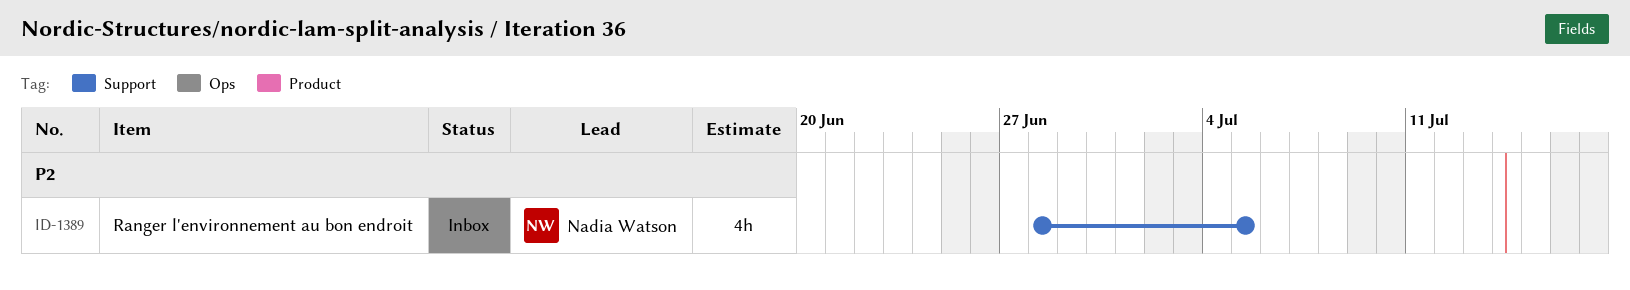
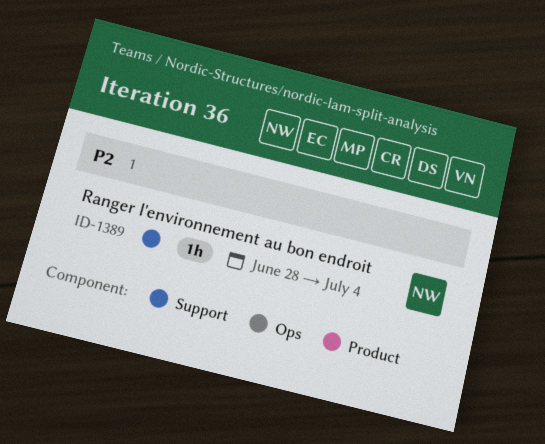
ID-1389, estimate: 4h -> 1h
ID-1389, due: Jul 5 -> Jul 4

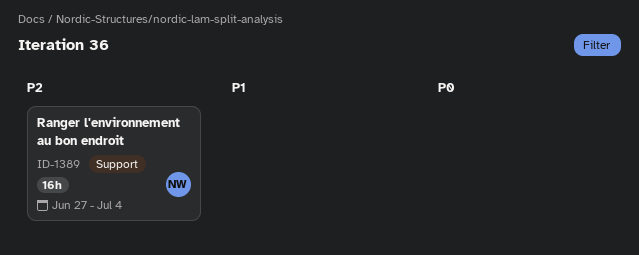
ID-1389, estimate: 1h -> 16h
ID-1389, start: Jun 28 -> Jun 27

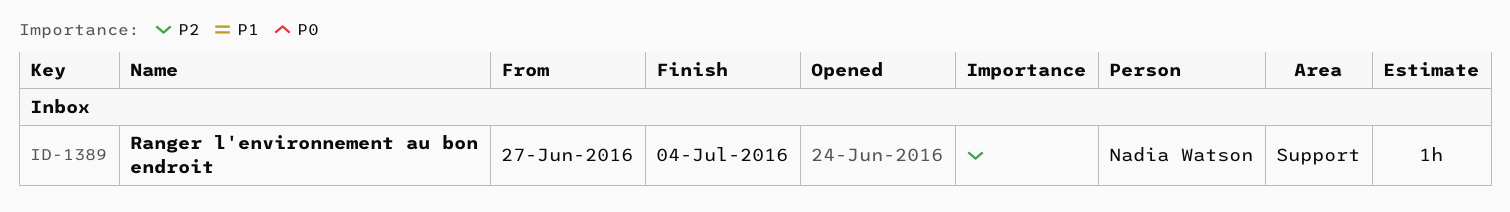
ID-1389, estimate: 16h -> 1h

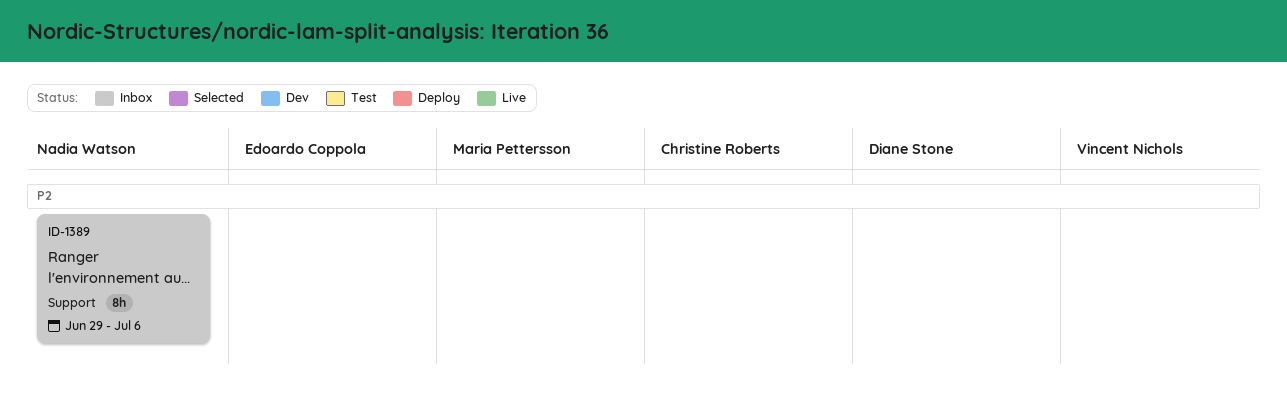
ID-1389, estimate: 1h -> 8h
ID-1389, start: Jun 27 -> Jun 29
ID-1389, due: Jul 4 -> Jul 6

